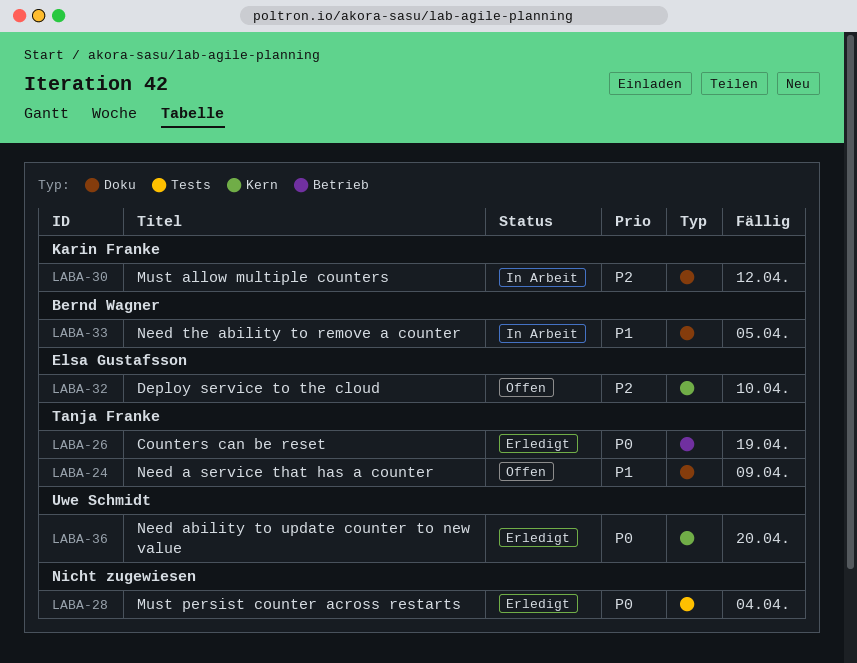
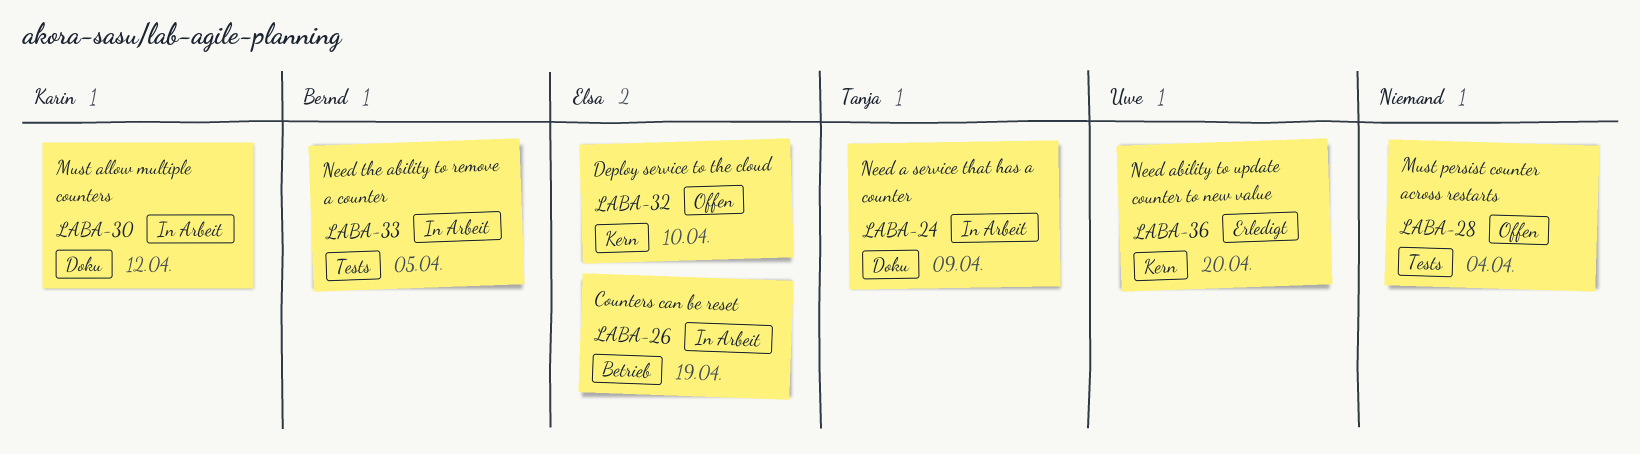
LABA-24, status: Offen -> In Arbeit
LABA-26, status: Erledigt -> In Arbeit
LABA-26, owner: Tanja Franke -> Elsa Gustafsson
LABA-28, status: Erledigt -> Offen
LABA-33, label: Doku -> Tests

